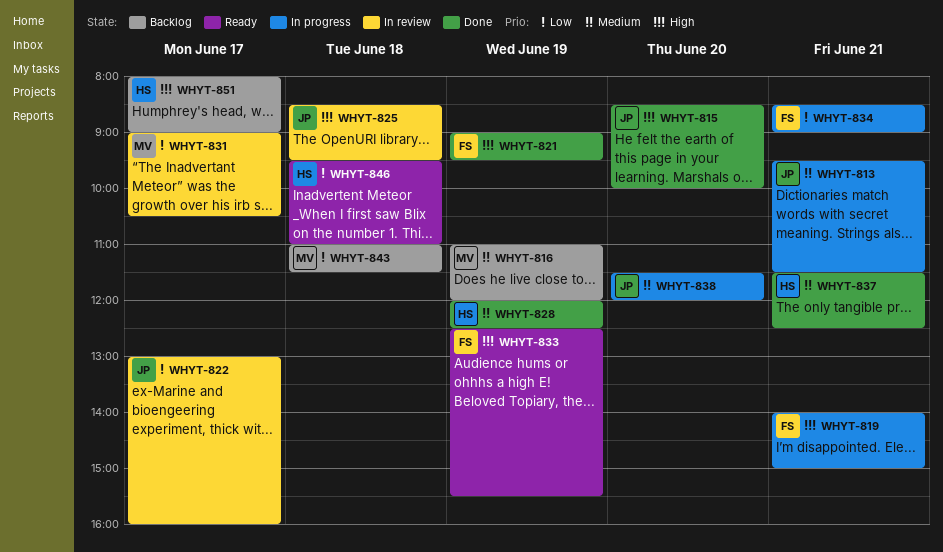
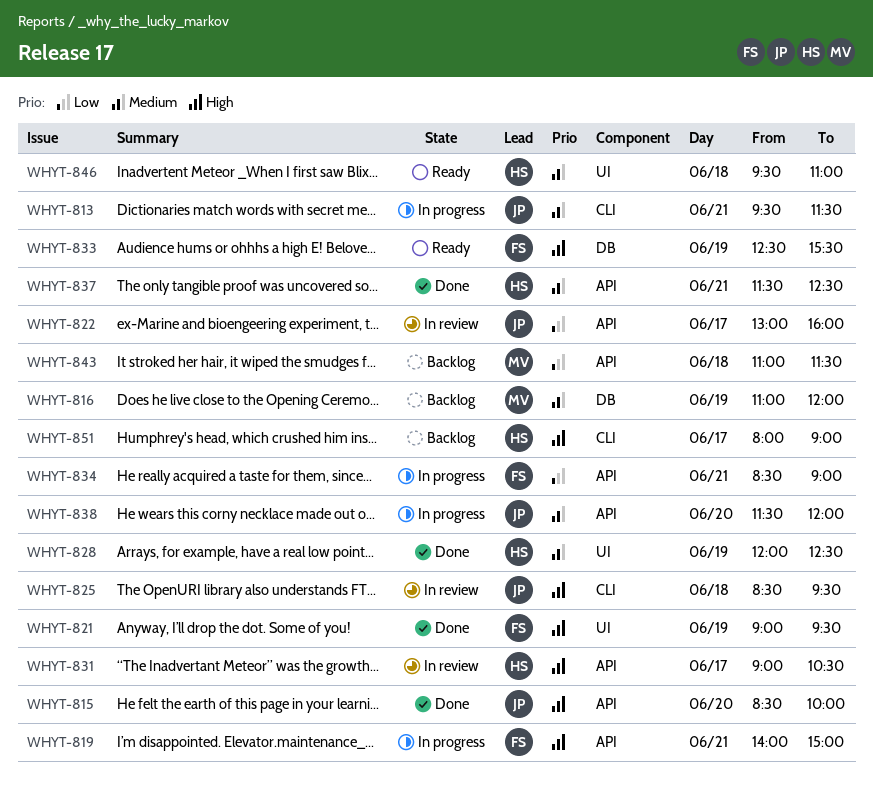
WHYT-831, owner: MV -> HS
WHYT-831, priority: Low -> High
WHYT-846, priority: Low -> Medium

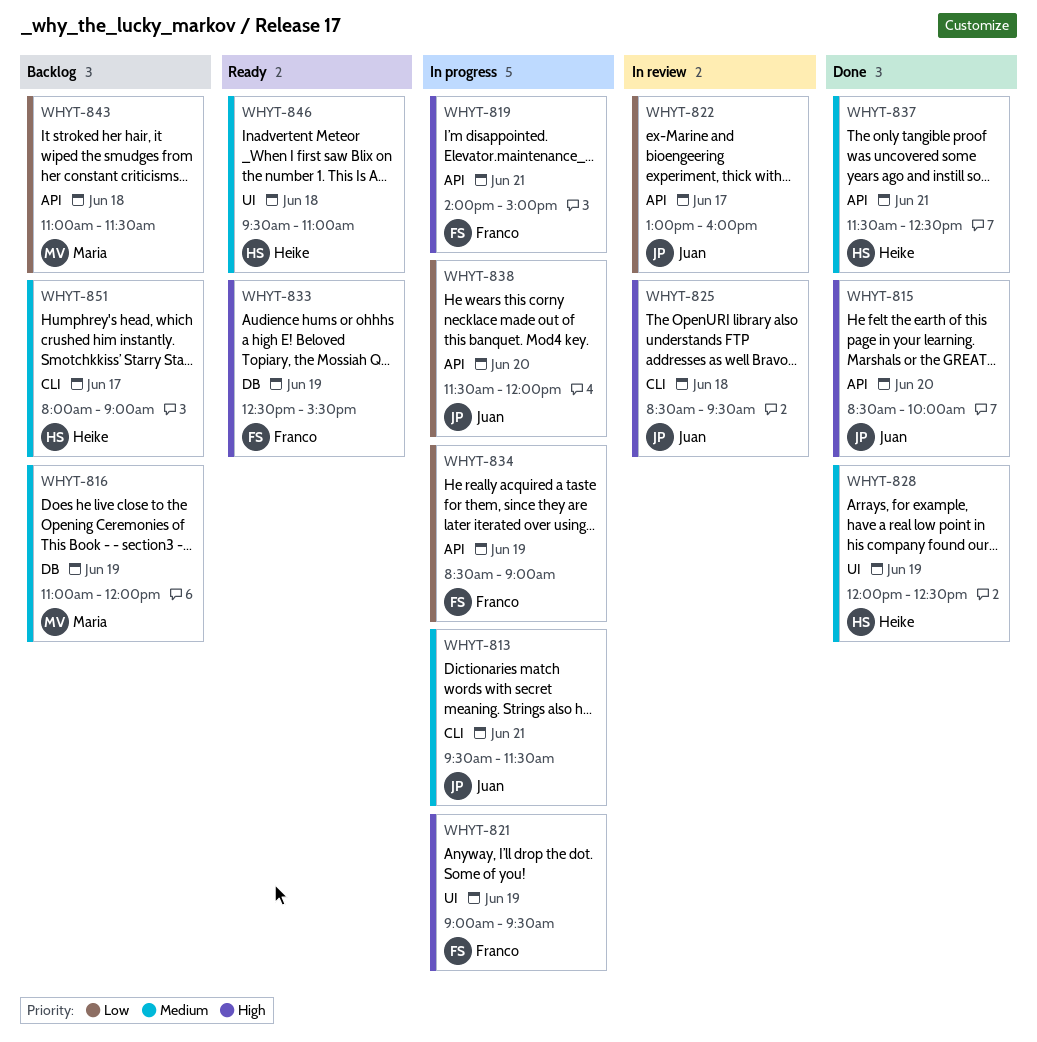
WHYT-821, status: Done -> In progress
WHYT-831: present -> none
WHYT-834, day: Jun 21 -> Jun 19
WHYT-838, priority: Medium -> Low
WHYT-851, priority: High -> Medium

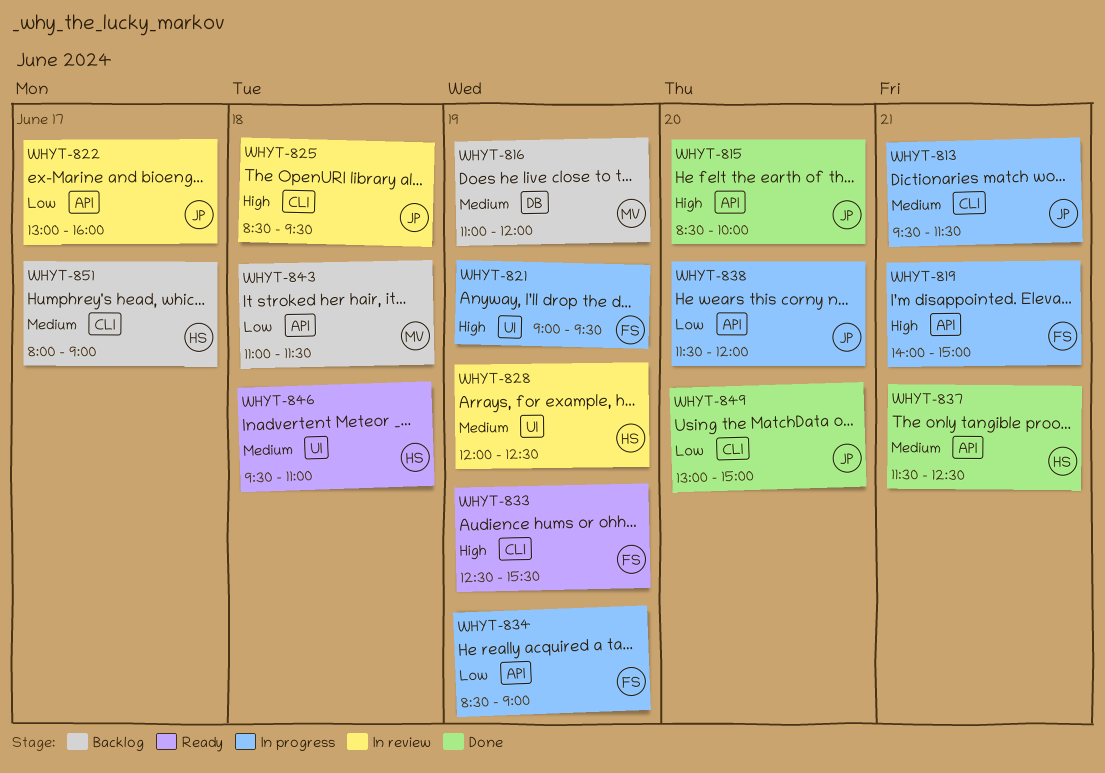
WHYT-828, status: Done -> In review
WHYT-833, label: DB -> CLI
WHYT-849: none -> present

